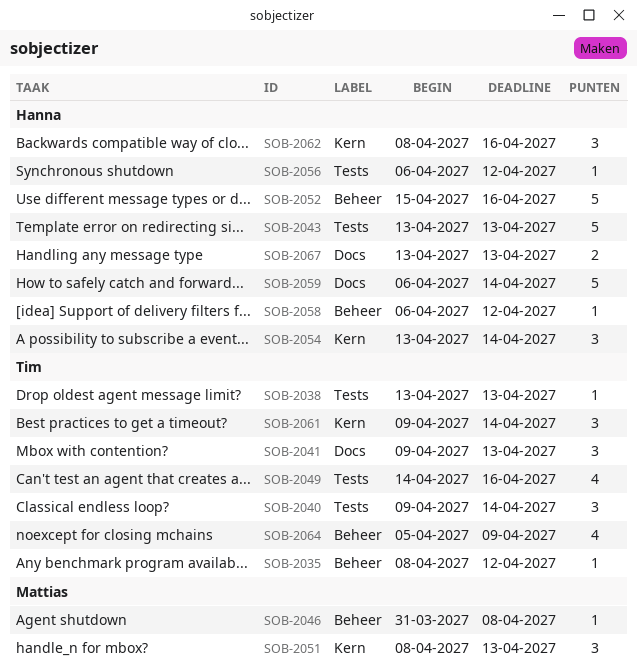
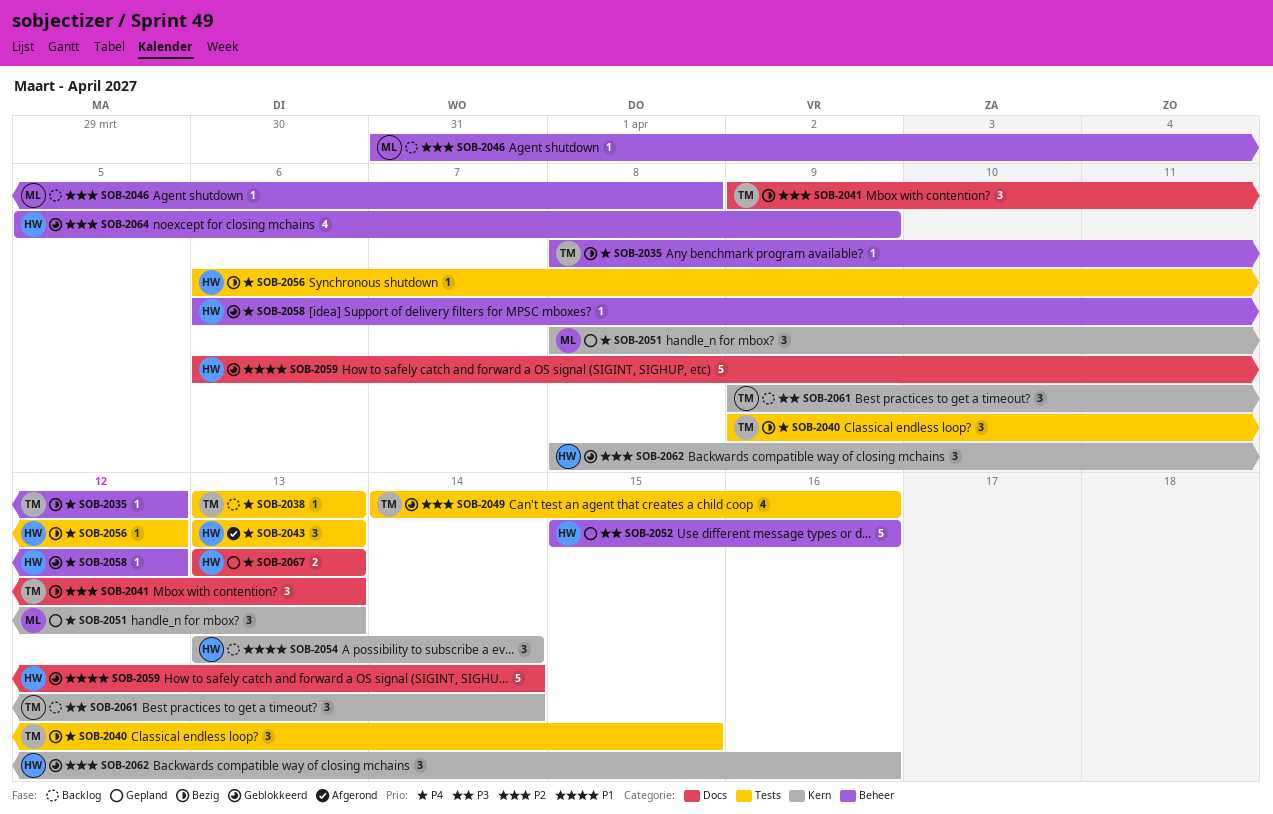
SOB-2040, due: Apr 14 -> Apr 15
SOB-2043, estimate: 5 -> 3
SOB-2064, owner: Tim -> Hanna

